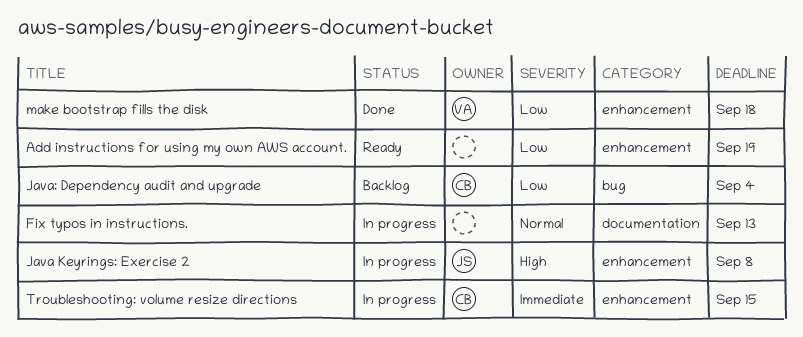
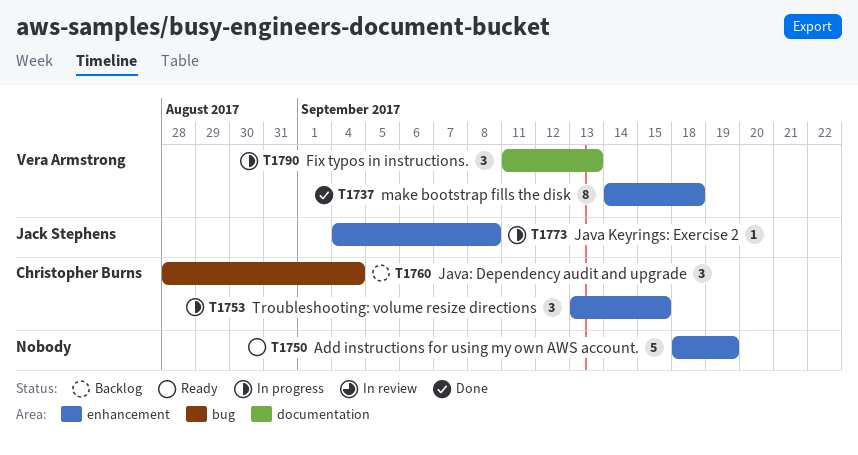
Fix typos in instructions., owner: none -> Vera Armstrong

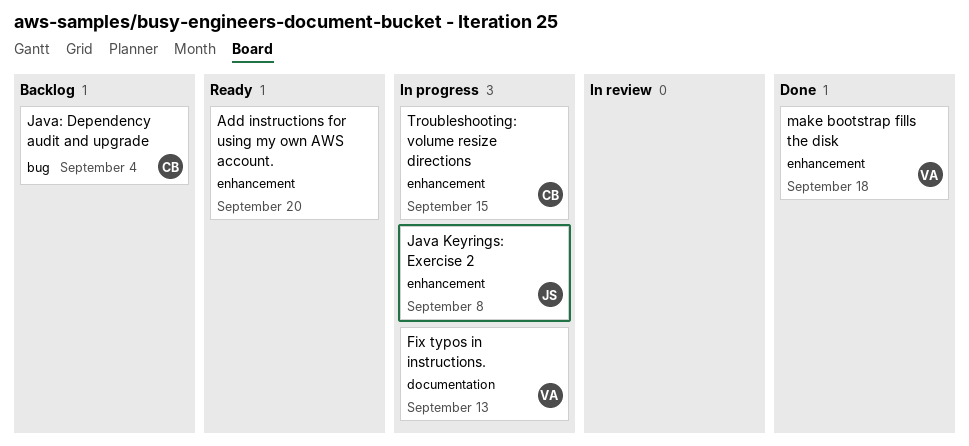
Add instructions for using my own AWS account., due: Sep 19 -> Sep 20

